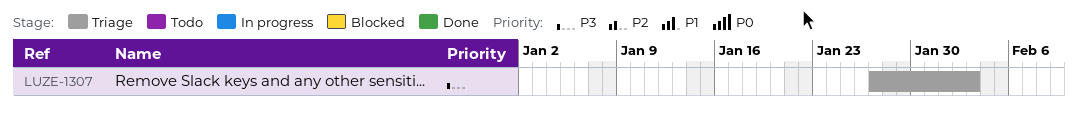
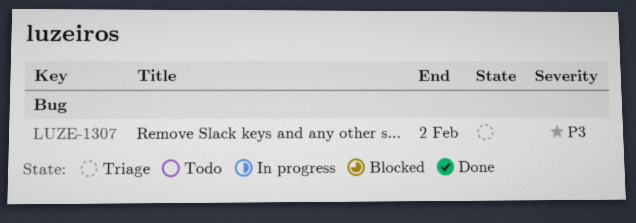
LUZE-1307, due: Feb 3 -> Feb 2

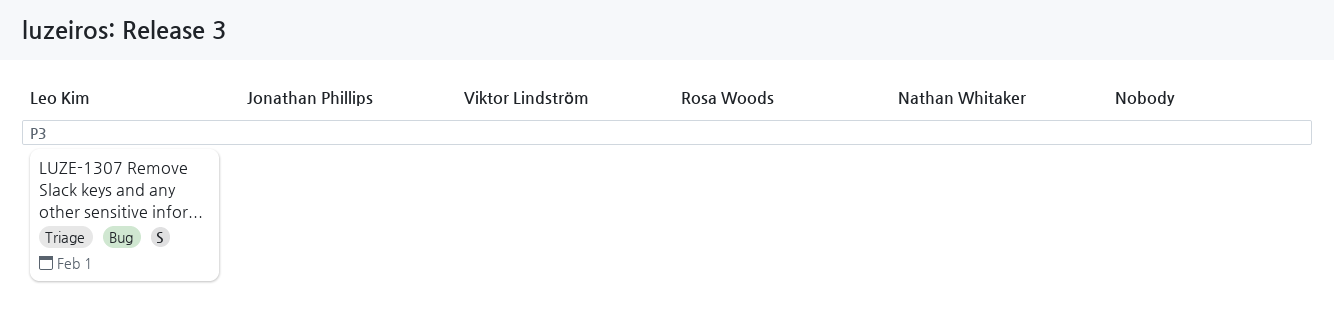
LUZE-1307, due: Feb 2 -> Feb 1

